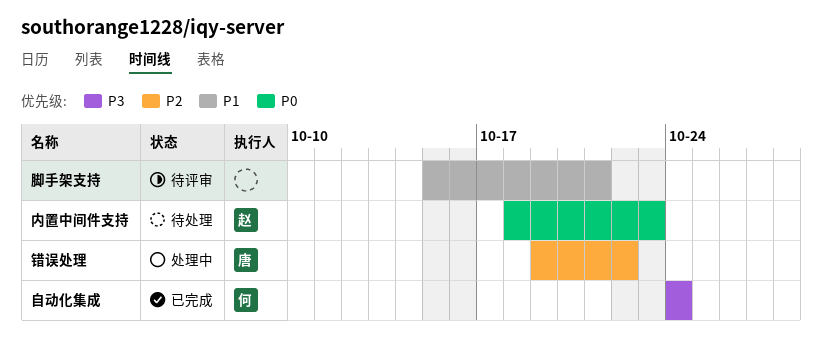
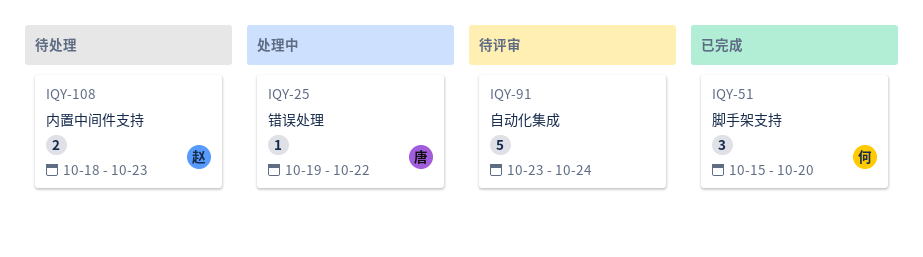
脚手架支持, status: 待评审 -> 已完成
脚手架支持, owner: none -> 何
脚手架支持, due: Oct 21 -> Oct 20
自动化集成, status: 已完成 -> 待评审
自动化集成, owner: 何 -> none
自动化集成, start: Oct 24 -> Oct 23

